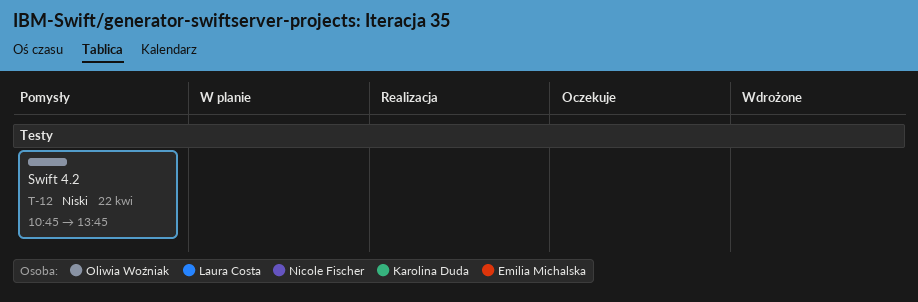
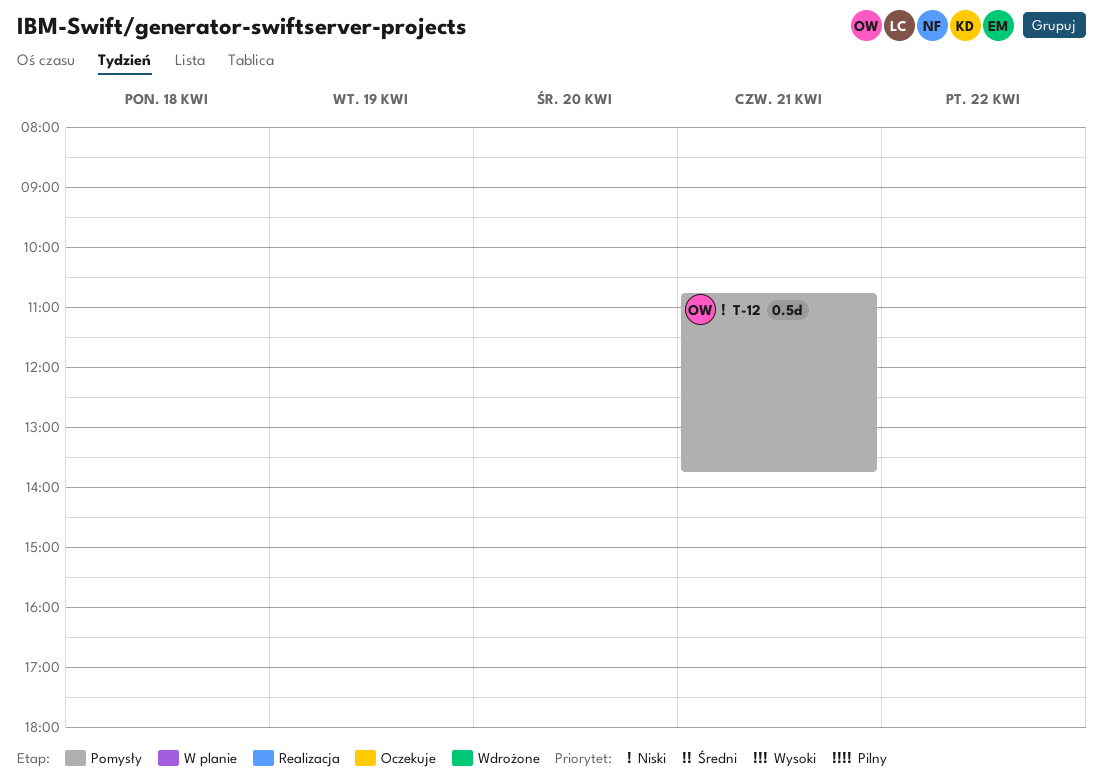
T-12, day: Apr 22 -> Apr 21

